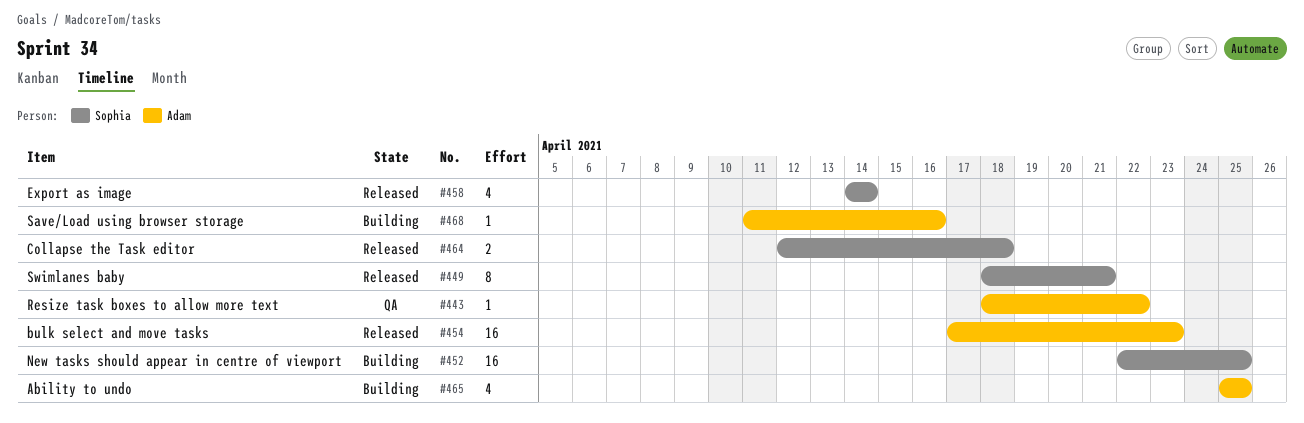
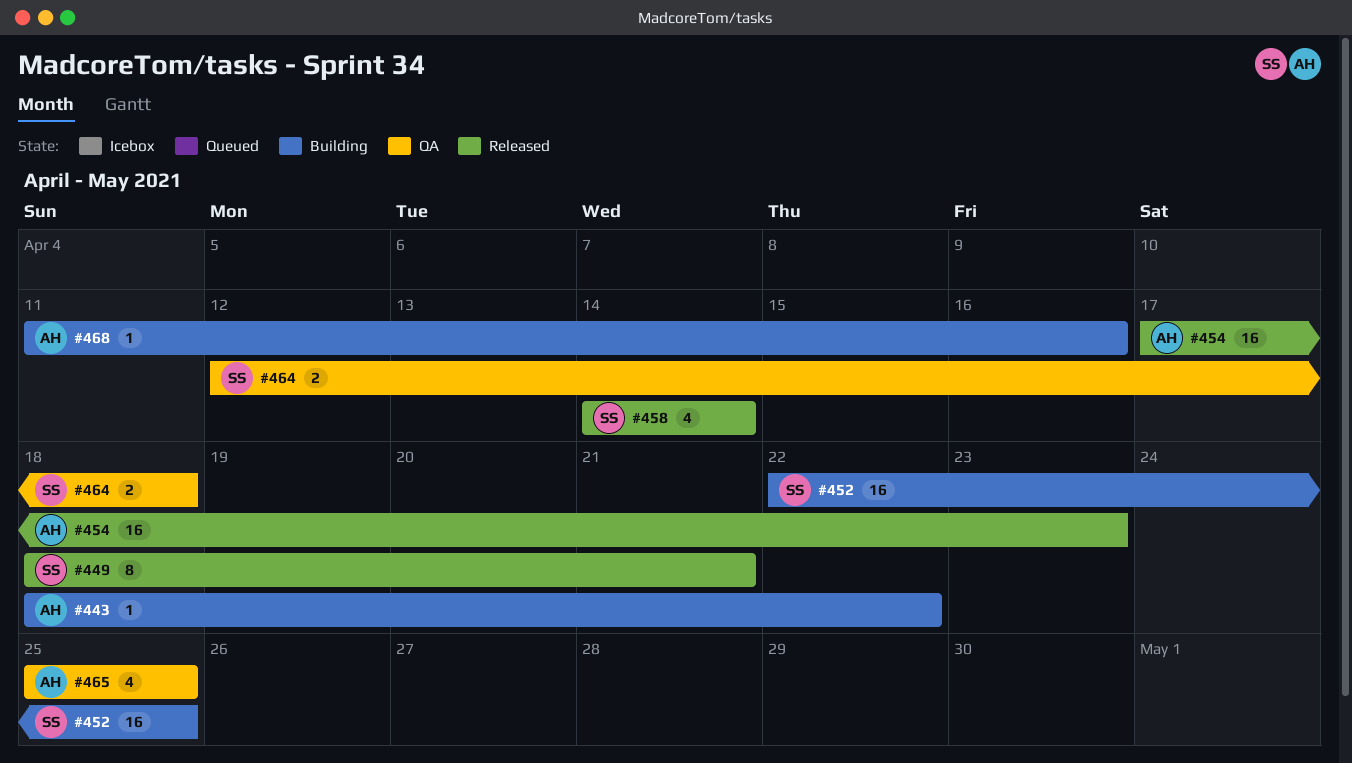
#443, status: QA -> Building
#464, status: Released -> QA
#465, status: Building -> QA

